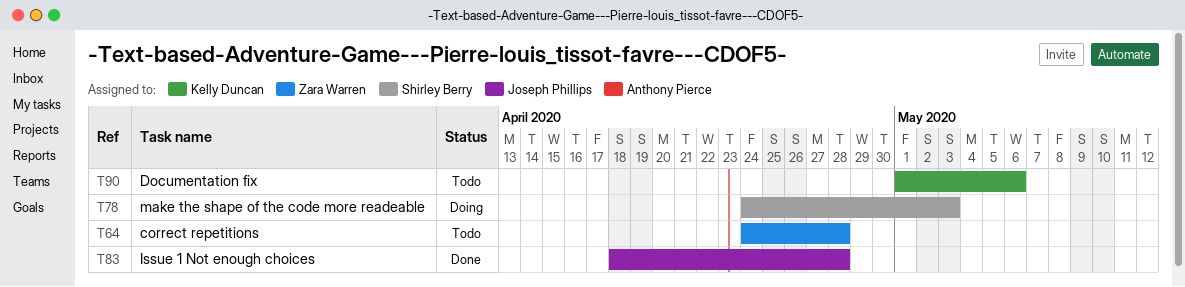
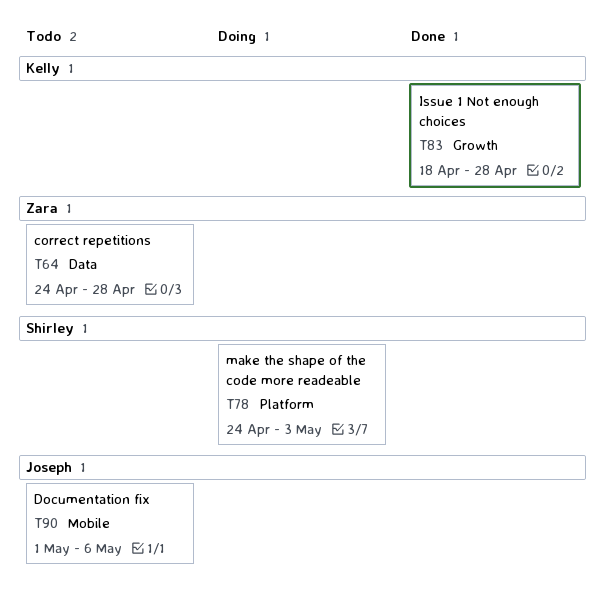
T83, owner: Joseph Phillips -> Kelly Duncan
T90, owner: Kelly Duncan -> Joseph Phillips

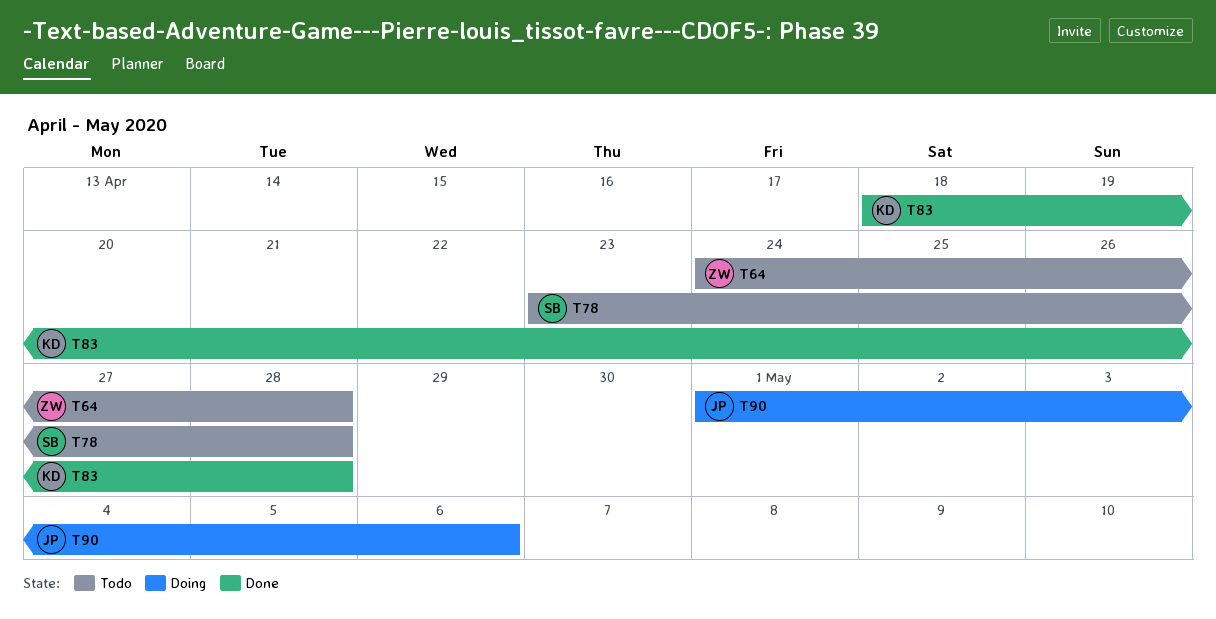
T78, status: Doing -> Todo
T78, start: Apr 24 -> Apr 23
T78, due: May 3 -> Apr 28
T90, status: Todo -> Doing

